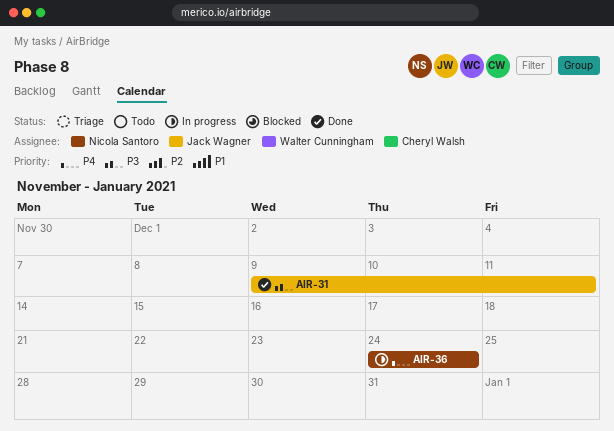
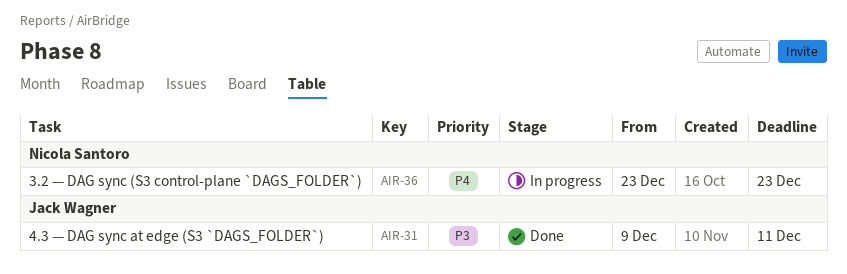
AIR-36, start: Dec 24 -> Dec 23
AIR-36, due: Dec 24 -> Dec 23

